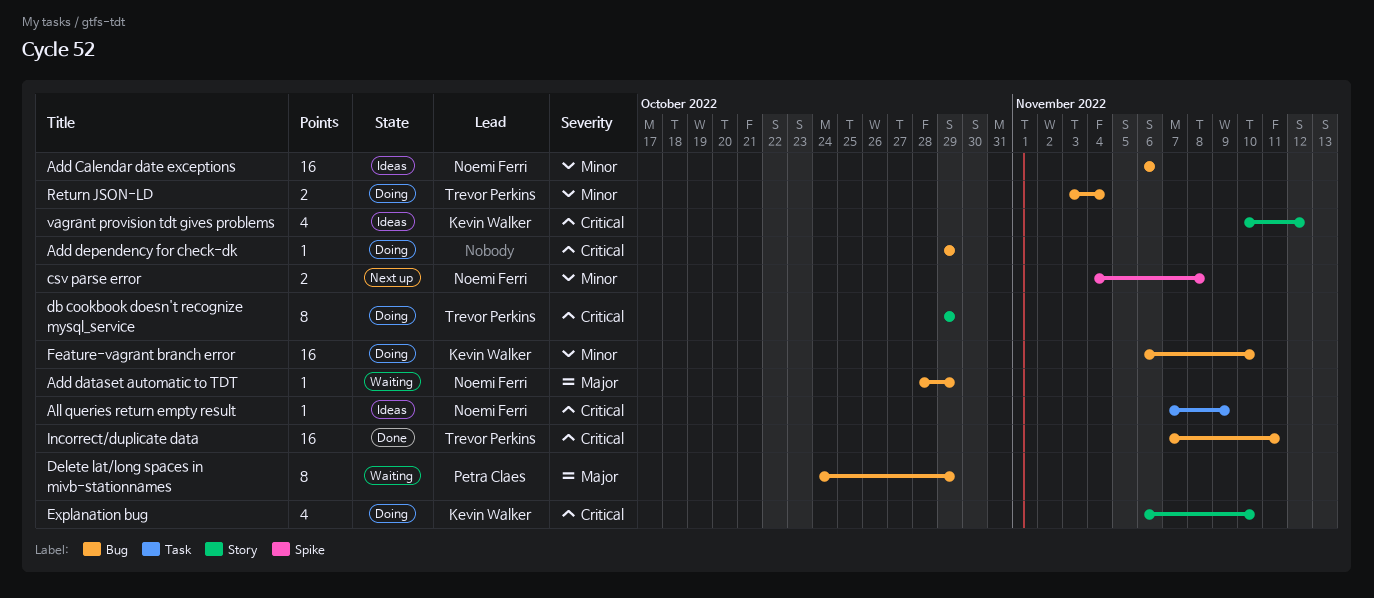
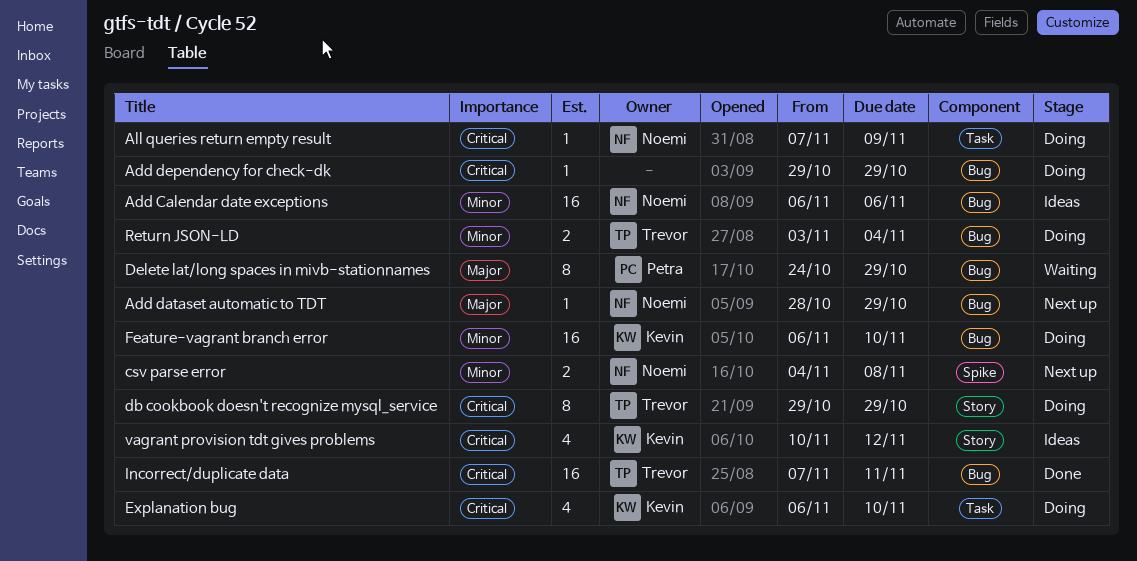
Add dataset automatic to TDT, status: Waiting -> Next up
All queries return empty result, status: Ideas -> Doing
Explanation bug, label: Story -> Task

